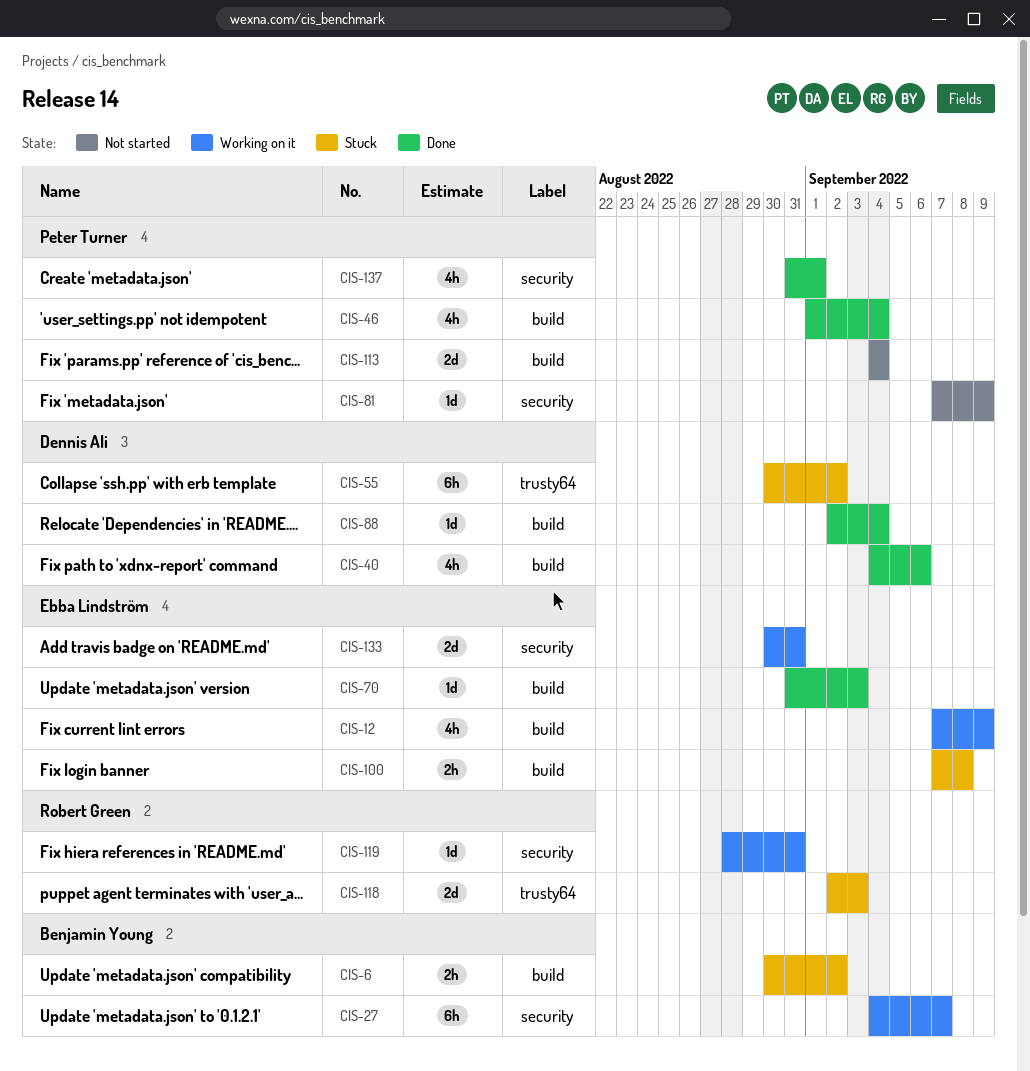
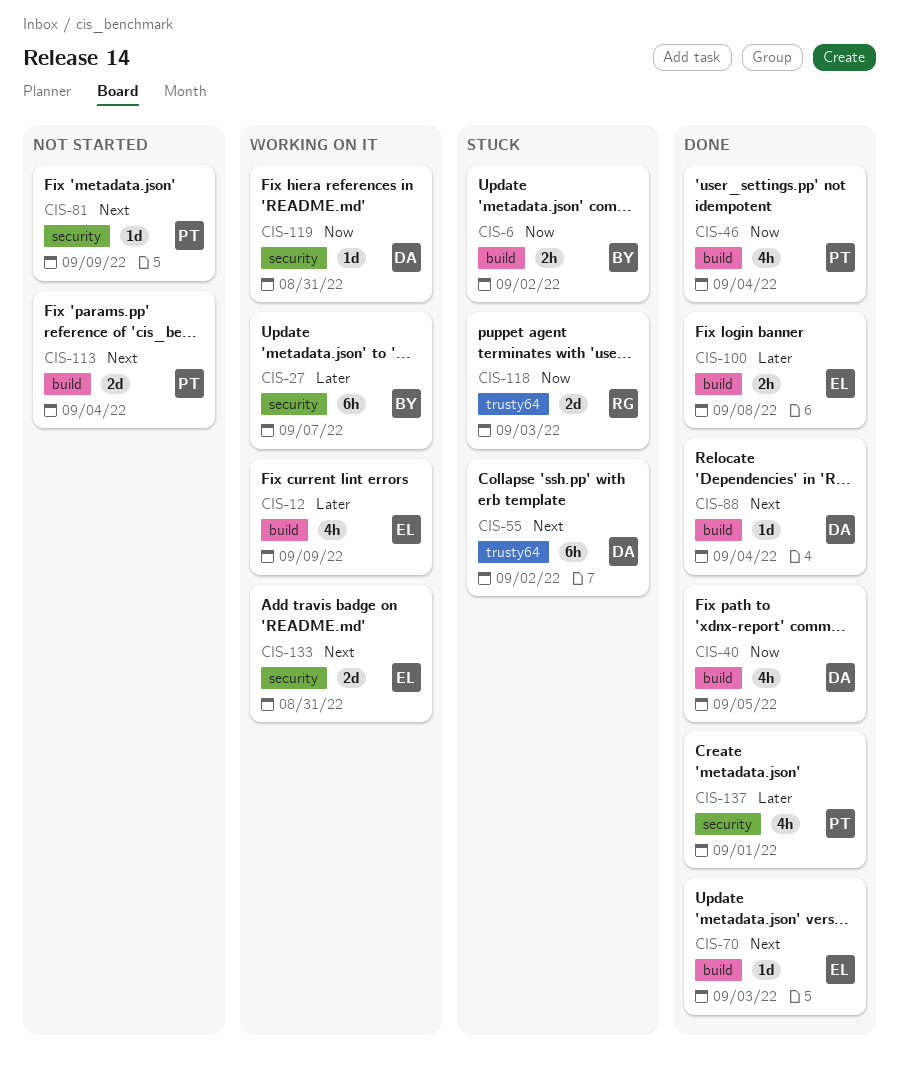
CIS-40, due: Sep 6 -> Sep 5
CIS-100, status: Stuck -> Done
CIS-119, owner: Robert Green -> Dennis Ali

